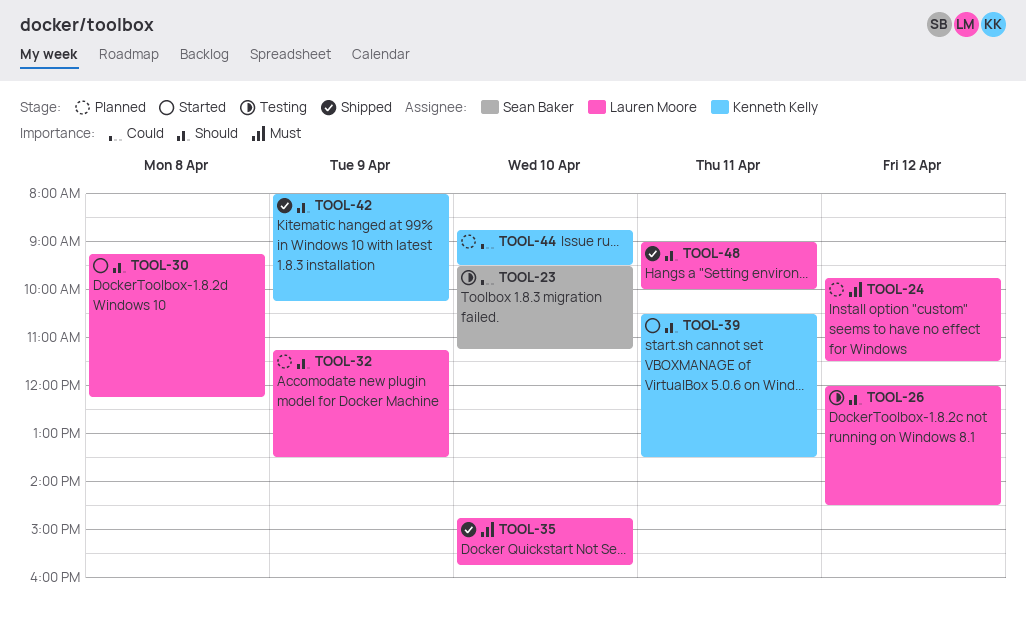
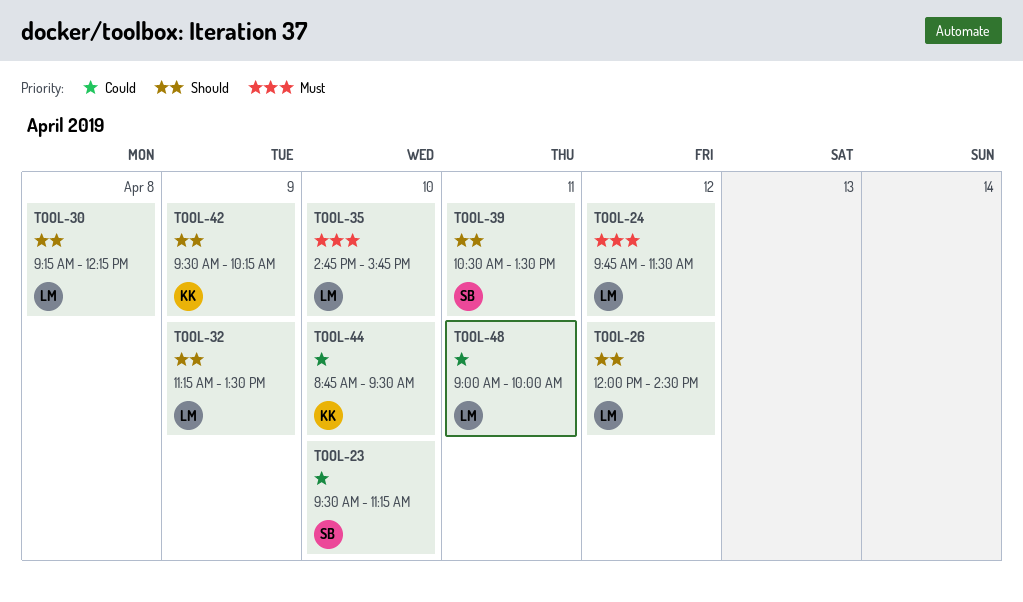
TOOL-39, owner: Kenneth Kelly -> Sean Baker
TOOL-42, begins: 08:00 -> 09:30
TOOL-48, priority: Should -> Could

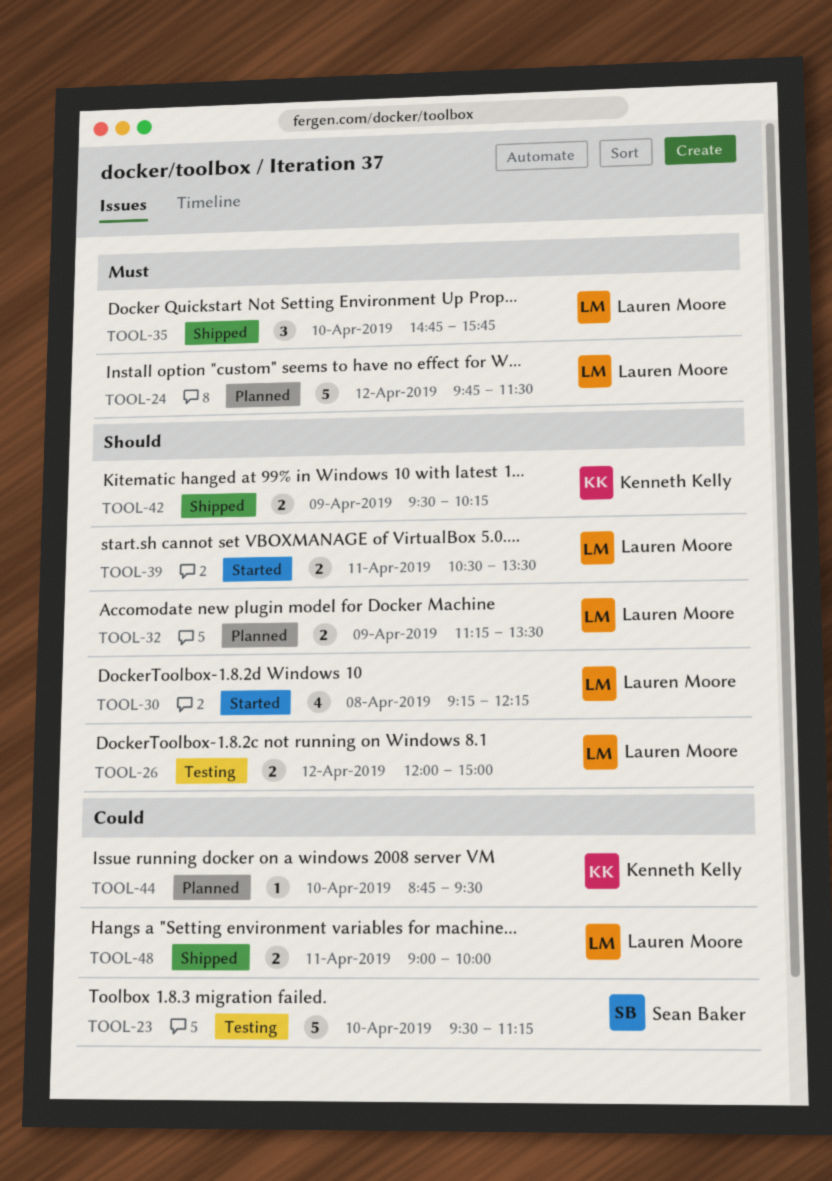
TOOL-26, ends: 14:30 -> 15:00
TOOL-39, owner: Sean Baker -> Lauren Moore

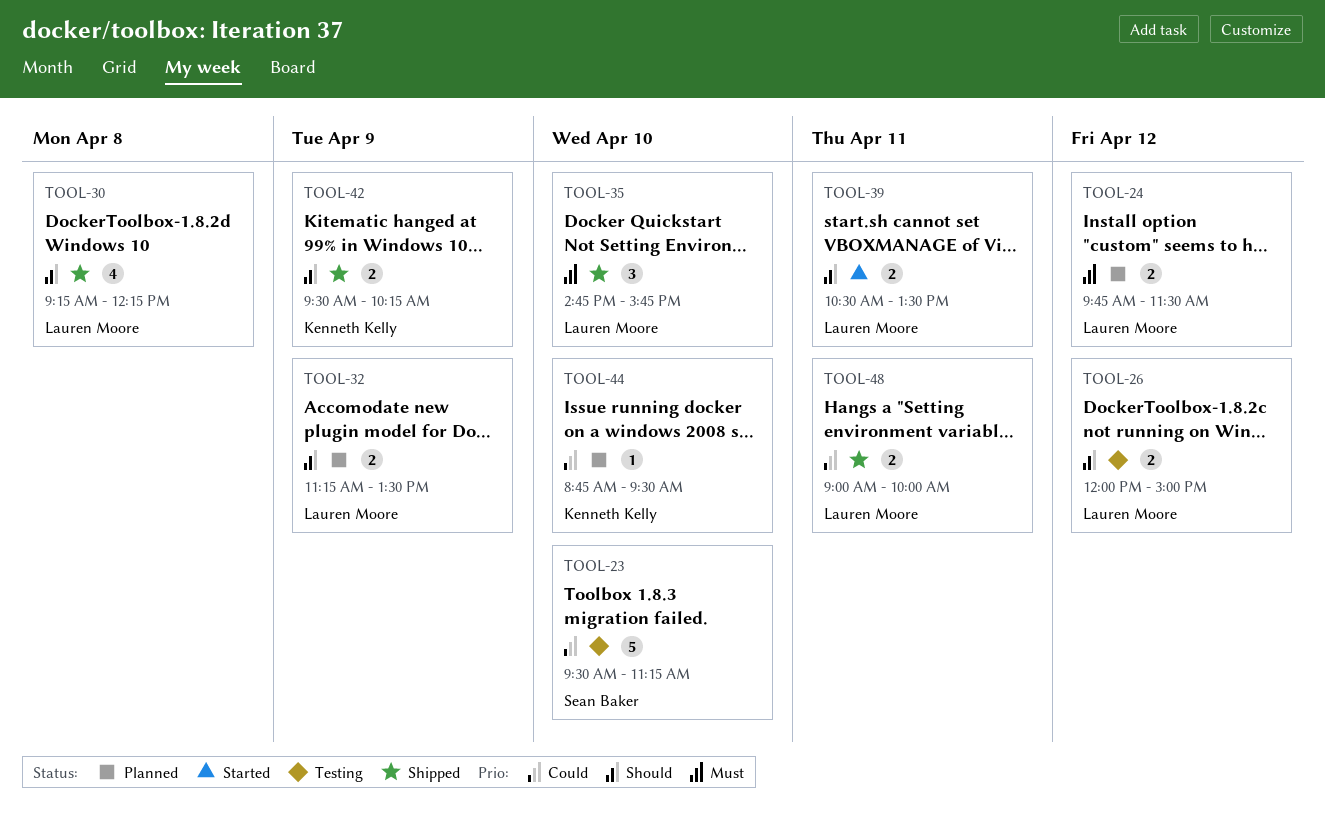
TOOL-24, estimate: 5 -> 2
TOOL-30, status: Started -> Shipped

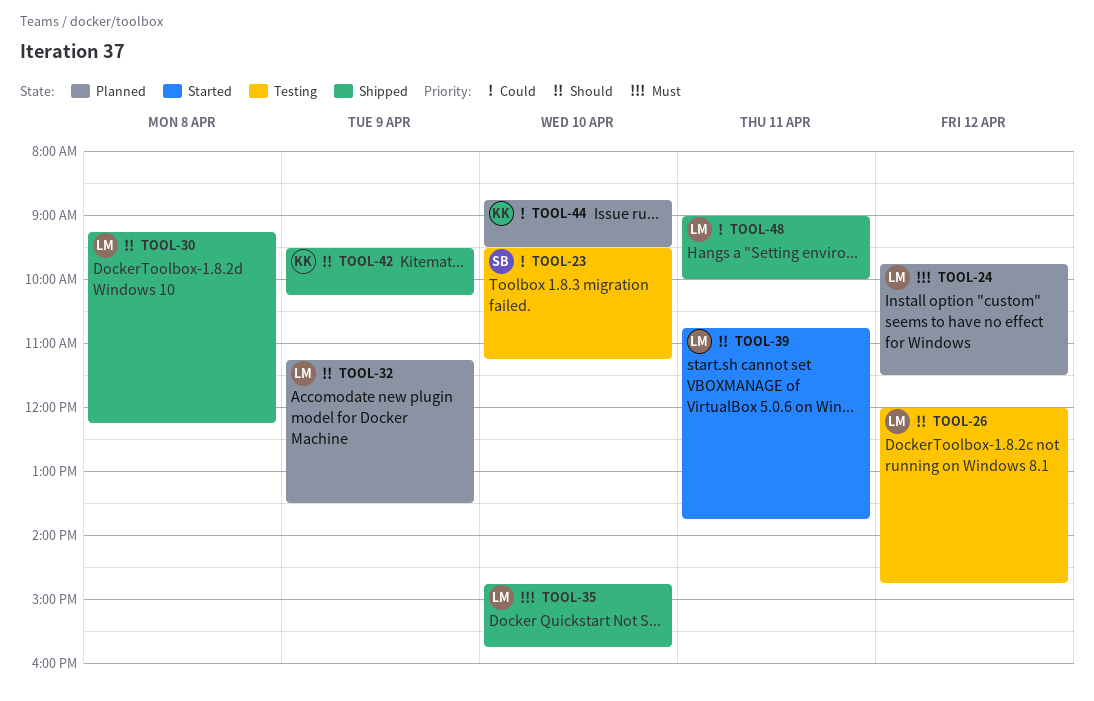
TOOL-26, ends: 15:00 -> 14:45
TOOL-39, begins: 10:30 -> 10:45
TOOL-39, ends: 13:30 -> 13:45

